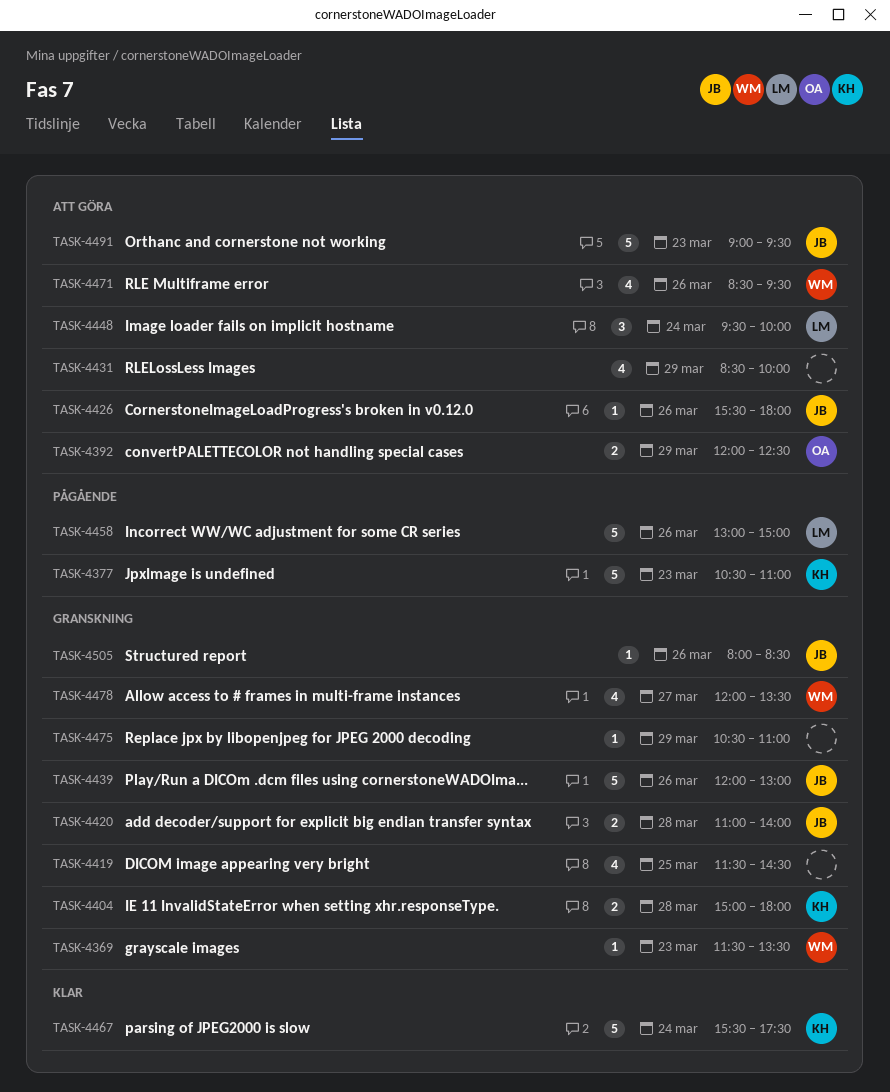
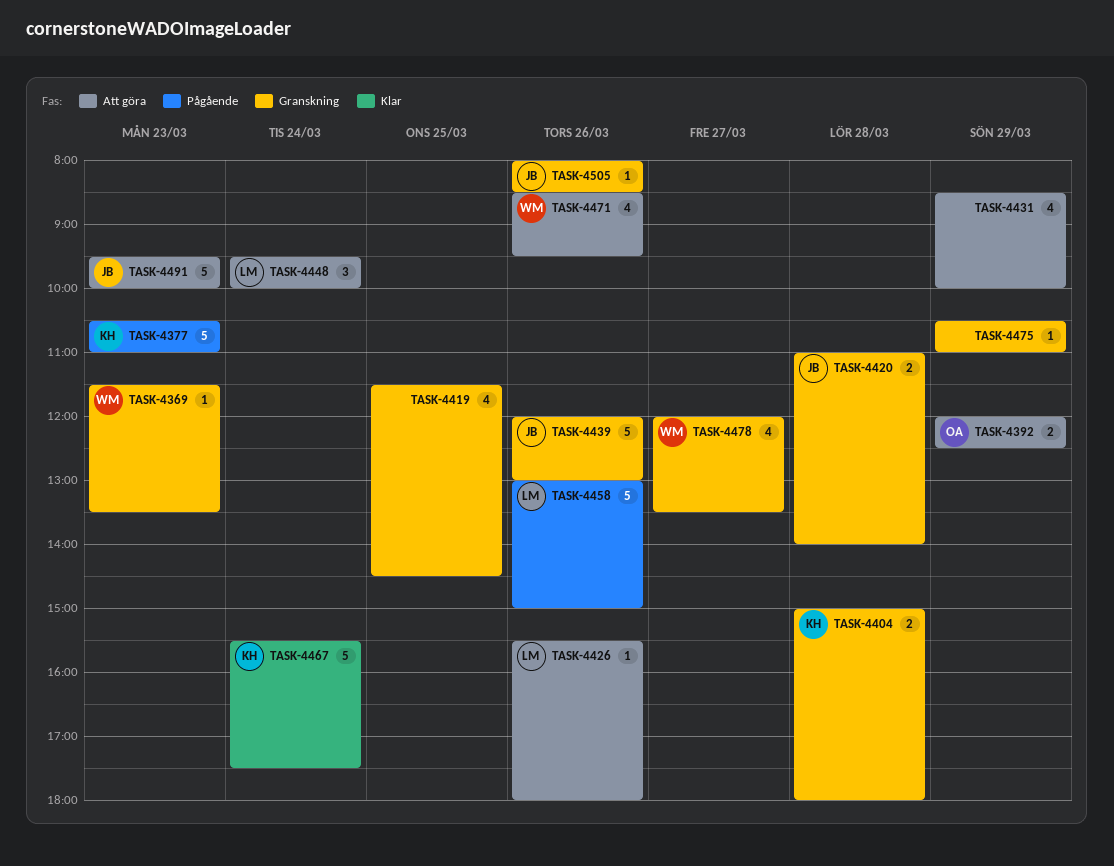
TASK-4426, owner: JB -> LM
TASK-4491, begins: 09:00 -> 09:30
TASK-4491, ends: 09:30 -> 10:00

